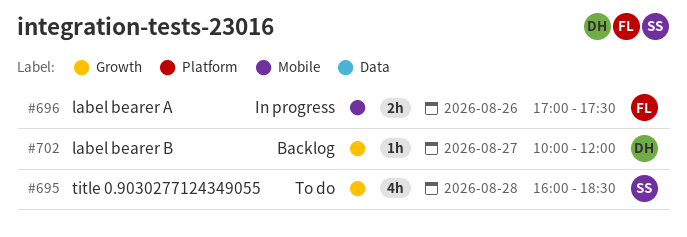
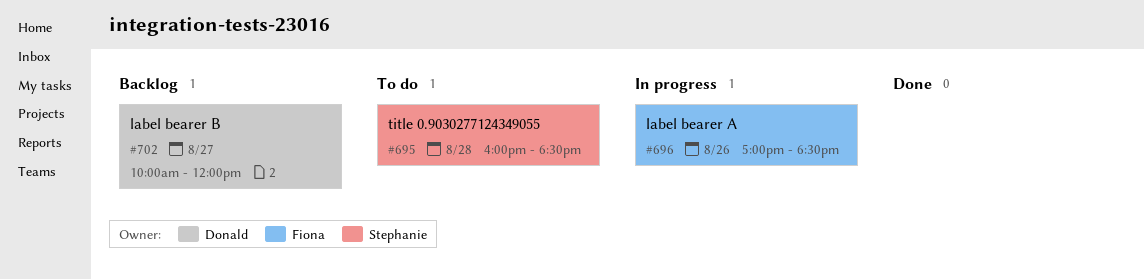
#696, ends: 17:30 -> 18:30

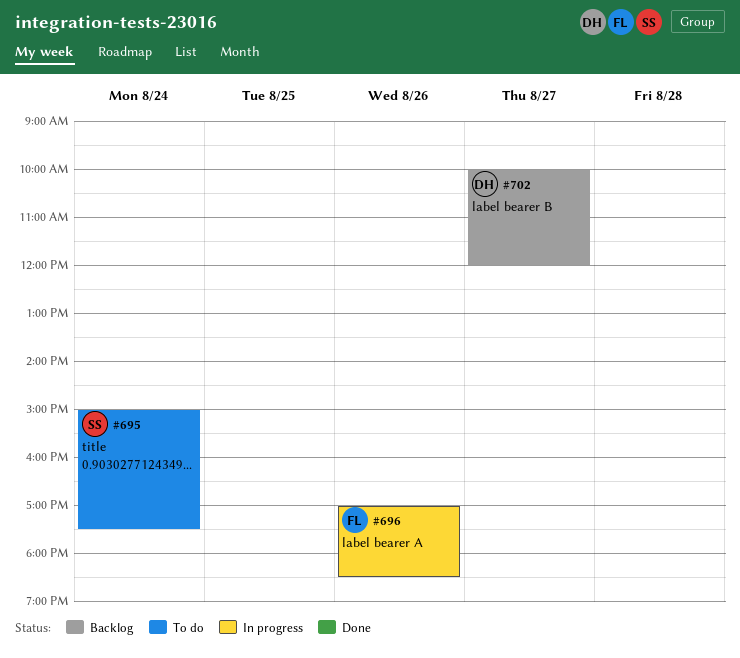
#695, day: Aug 28 -> Aug 24
#695, begins: 16:00 -> 15:00
#695, ends: 18:30 -> 17:30

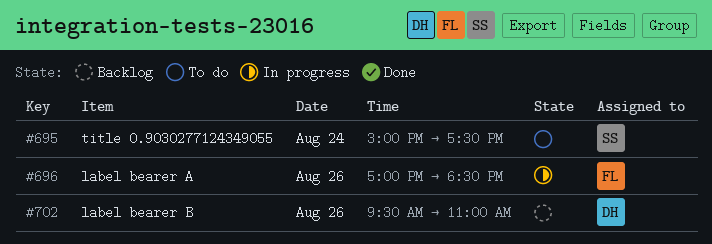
#702, day: Aug 27 -> Aug 26
#702, begins: 10:00 -> 09:30
#702, ends: 12:00 -> 11:00

